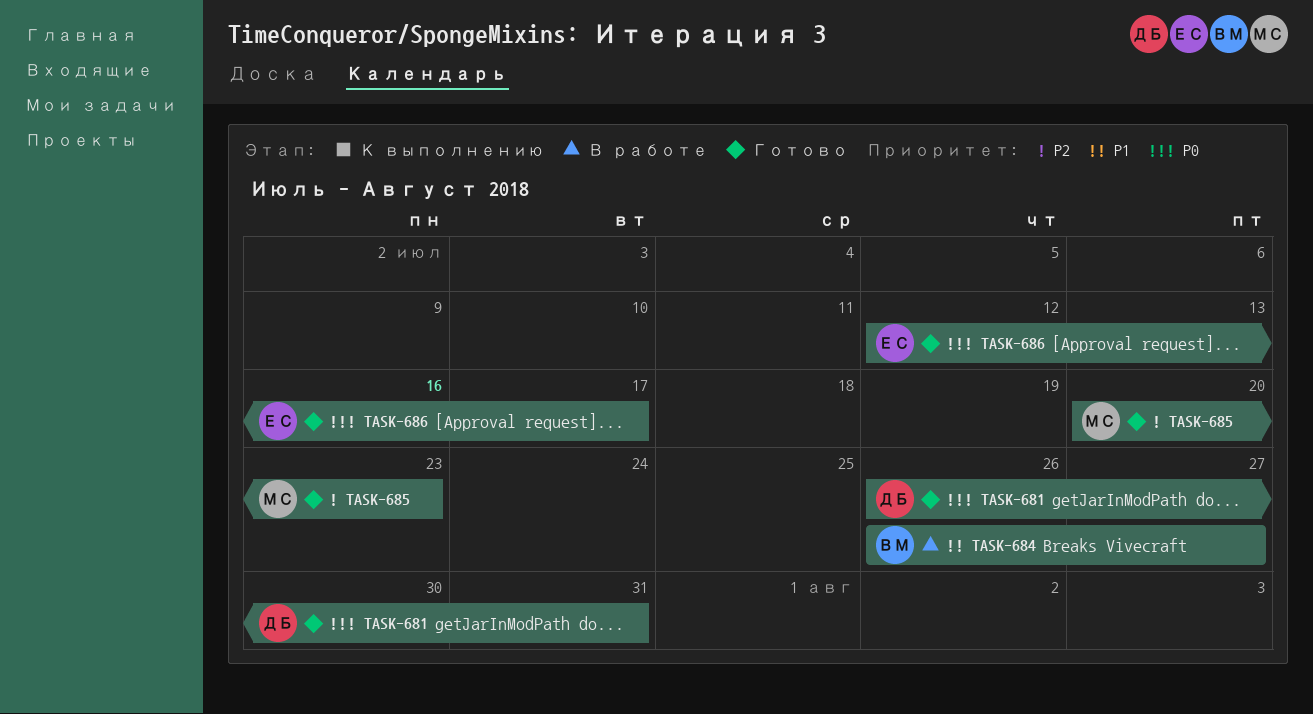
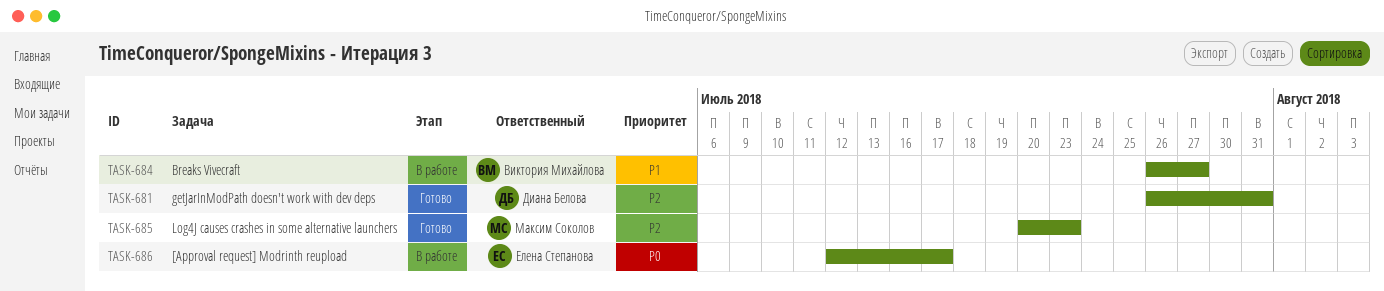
TASK-681, priority: P0 -> P2
TASK-686, status: Готово -> В работе

